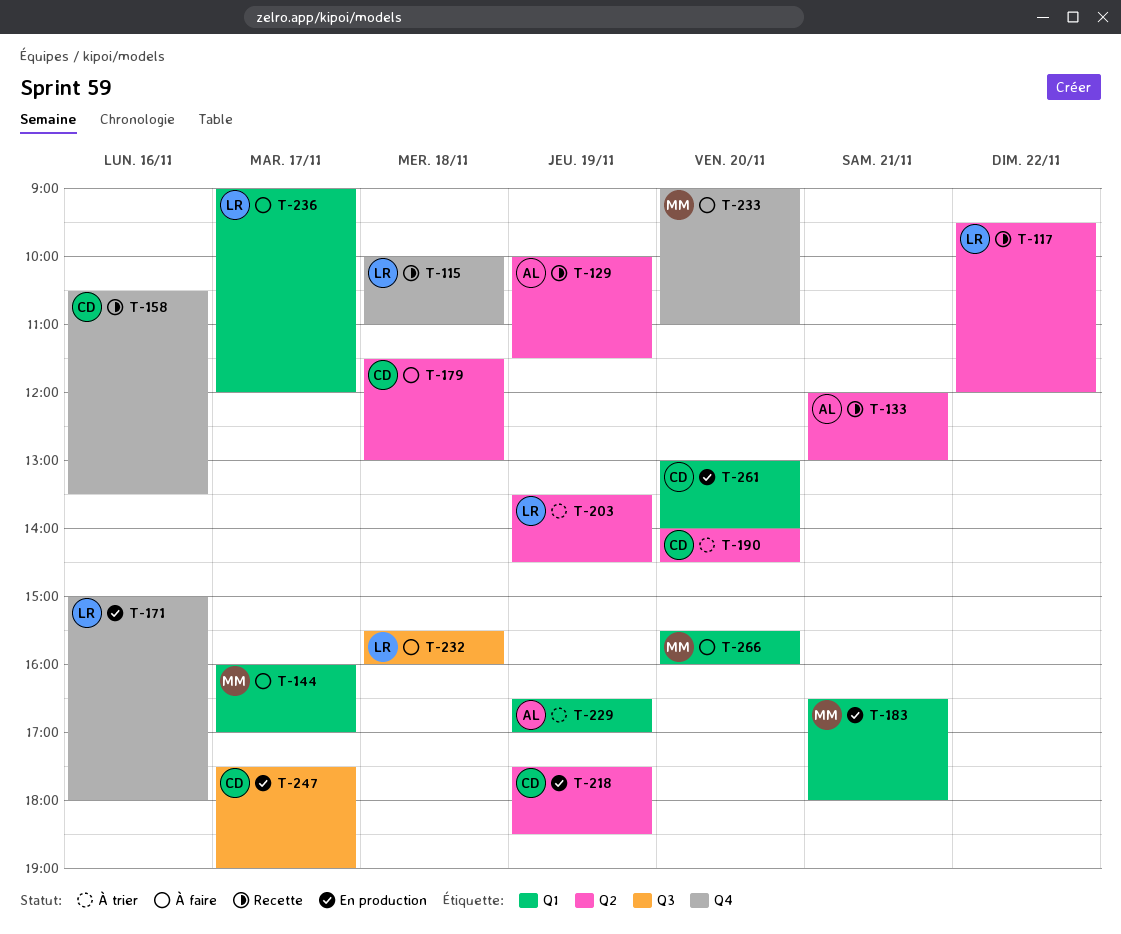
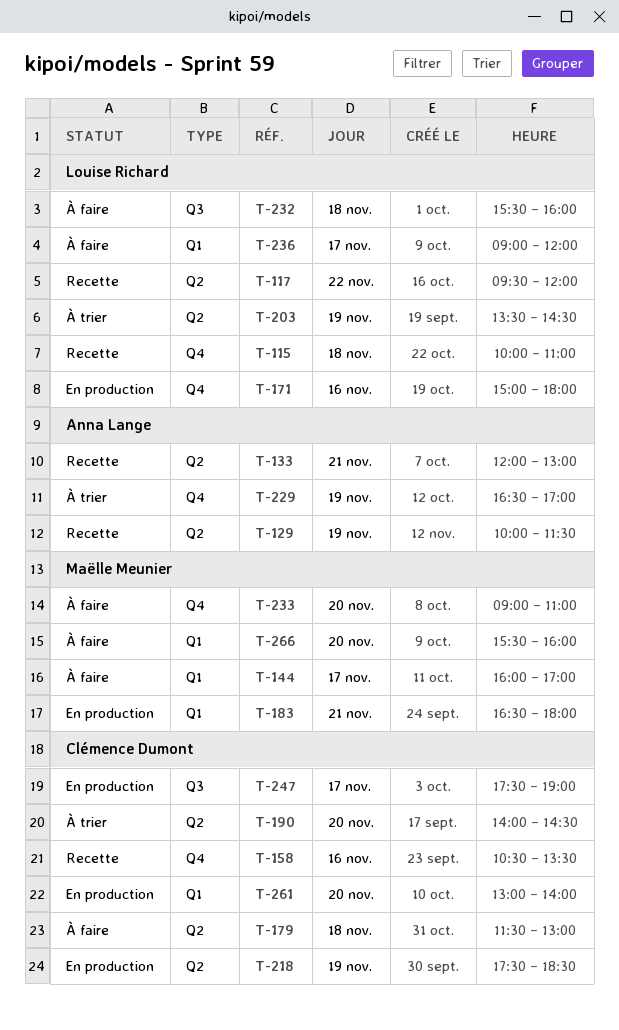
T-229, label: Q1 -> Q4

